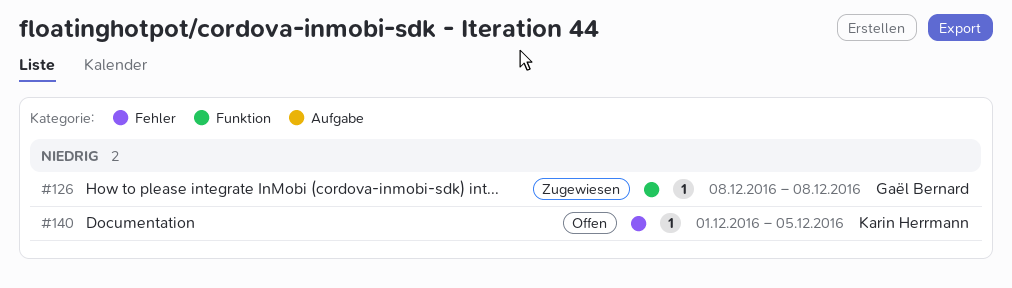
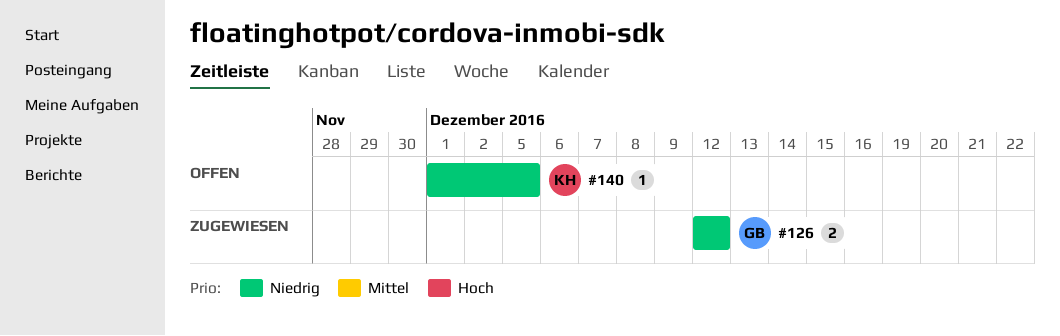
#126, estimate: 1 -> 2
#126, start: Dec 8 -> Dec 12
#126, due: Dec 8 -> Dec 12

